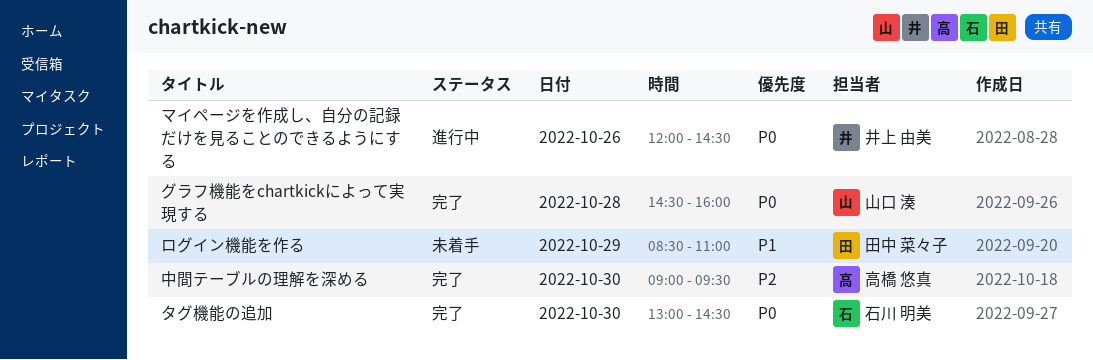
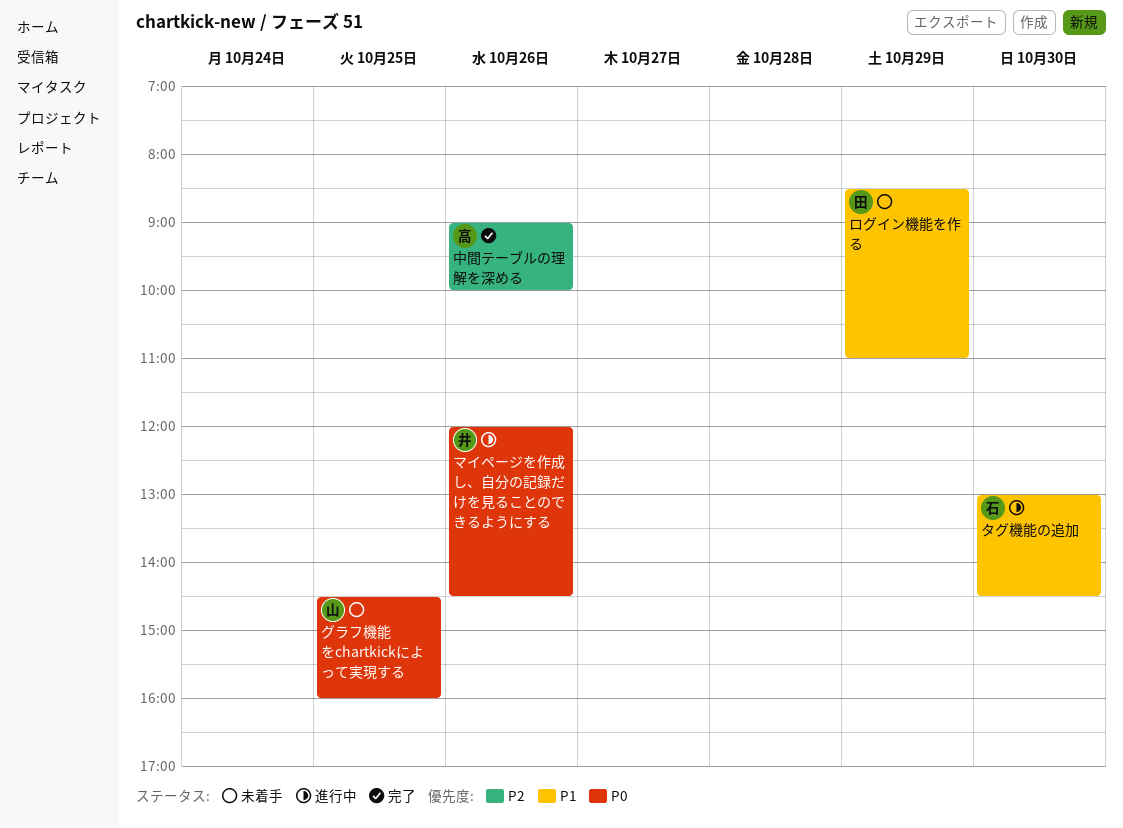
グラフ機能をchartkickによって実現する, status: 完了 -> 未着手
グラフ機能をchartkickによって実現する, day: Oct 28 -> Oct 25
タグ機能の追加, status: 完了 -> 進行中
タグ機能の追加, priority: P0 -> P1
中間テーブルの理解を深める, day: Oct 30 -> Oct 26
中間テーブルの理解を深める, ends: 09:30 -> 10:00

